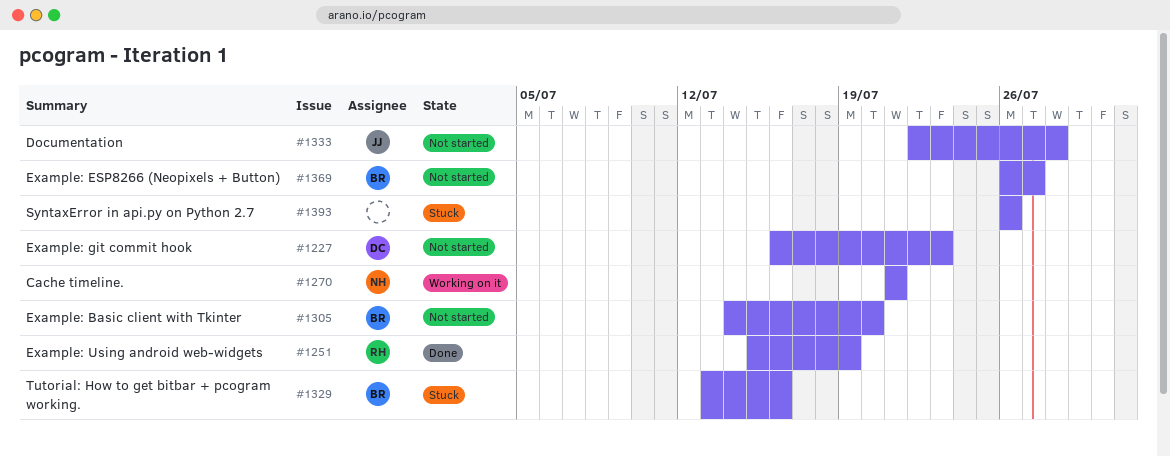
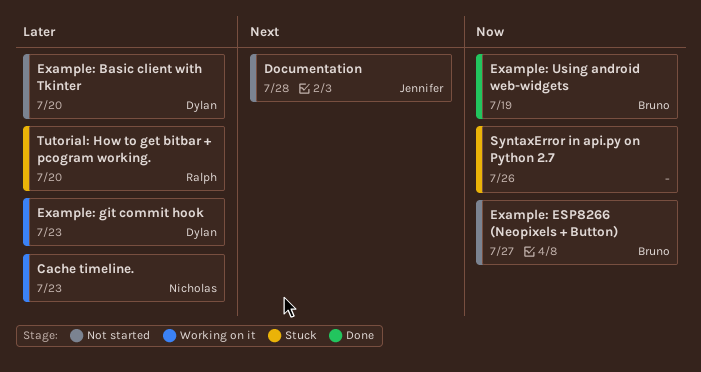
Cache timeline., due: Jul 21 -> Jul 23
Example: Basic client with Tkinter, owner: Bruno -> Dylan
Example: git commit hook, status: Not started -> Working on it
Example: Using android web-widgets, owner: Ralph -> Bruno
Tutorial: How to get bitbar + pcogram working., owner: Bruno -> Ralph
Tutorial: How to get bitbar + pcogram working., due: Jul 16 -> Jul 20

